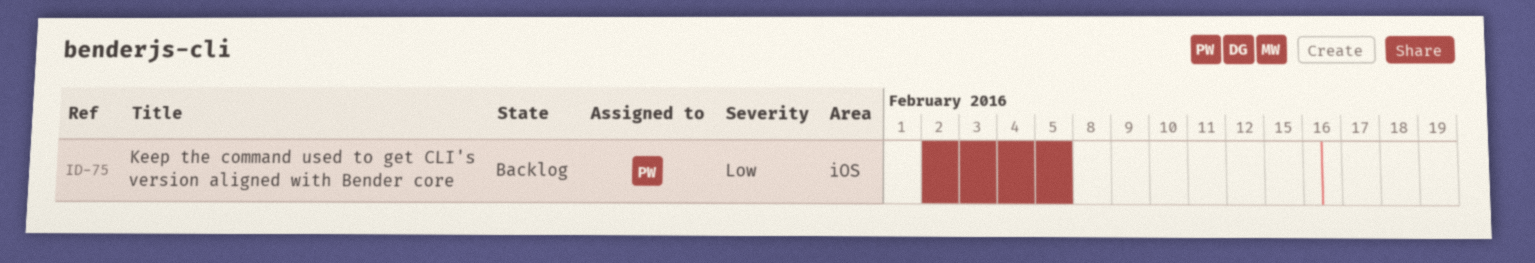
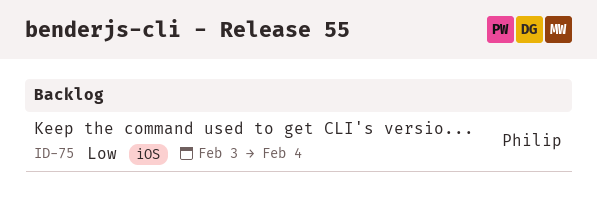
ID-75, start: Feb 2 -> Feb 3
ID-75, due: Feb 5 -> Feb 4

